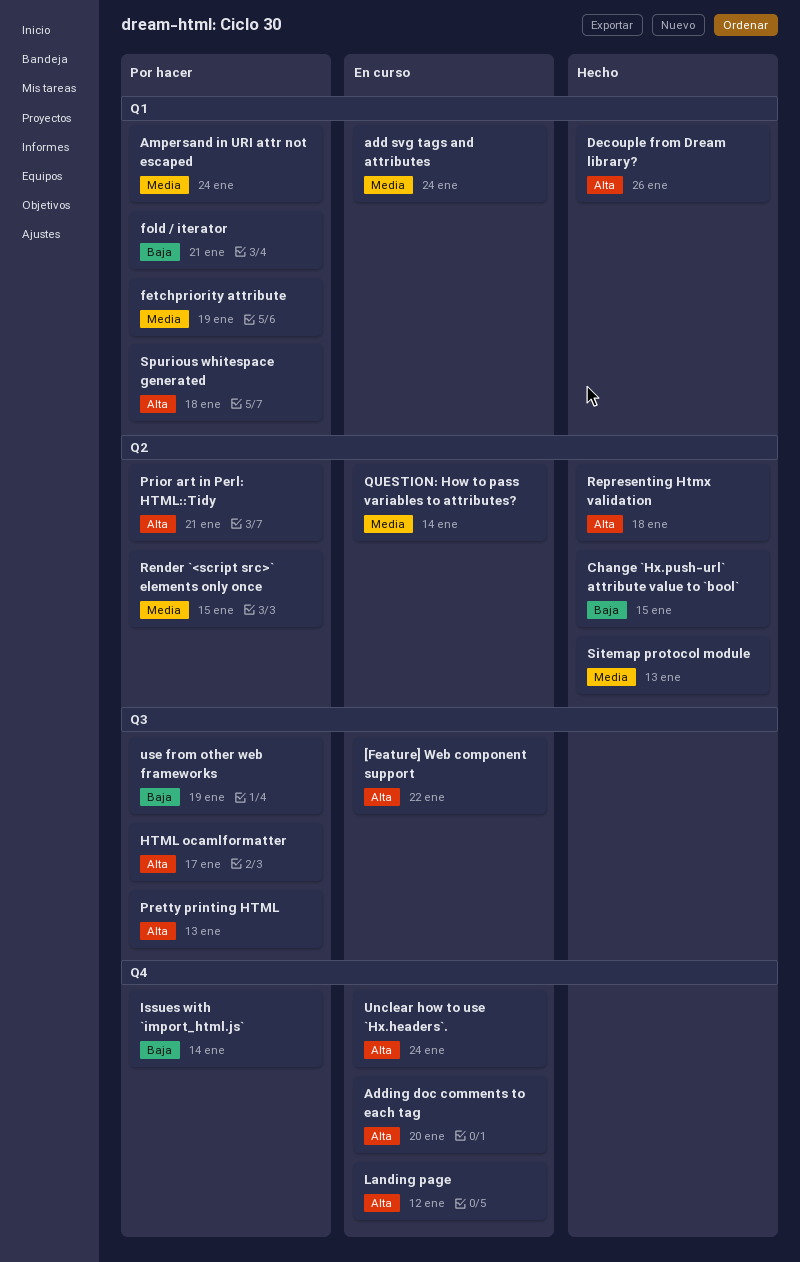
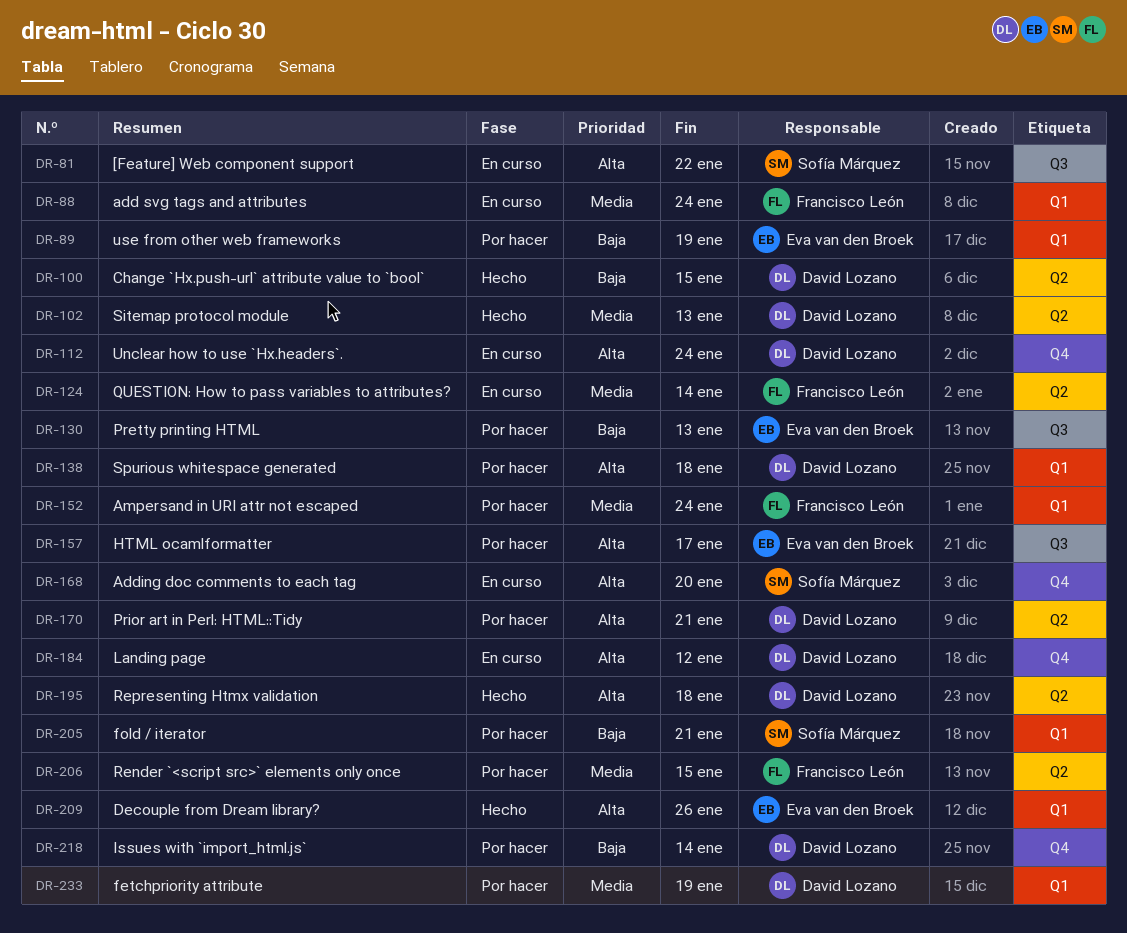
Pretty printing HTML, priority: Alta -> Baja
use from other web frameworks, label: Q3 -> Q1

